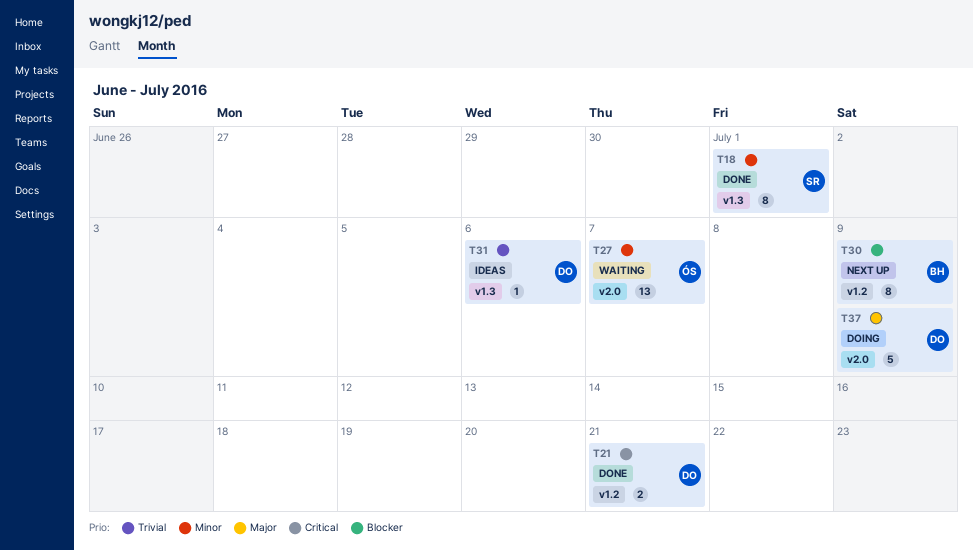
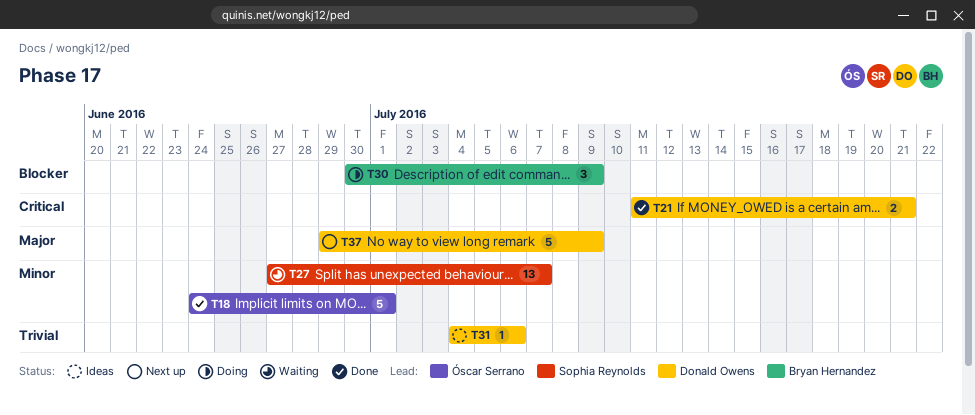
T18, owner: Sophia Reynolds -> Óscar Serrano
T18, estimate: 8 -> 5
T27, owner: Óscar Serrano -> Sophia Reynolds
T30, status: Next up -> Doing
T30, estimate: 8 -> 3
T37, status: Doing -> Next up

